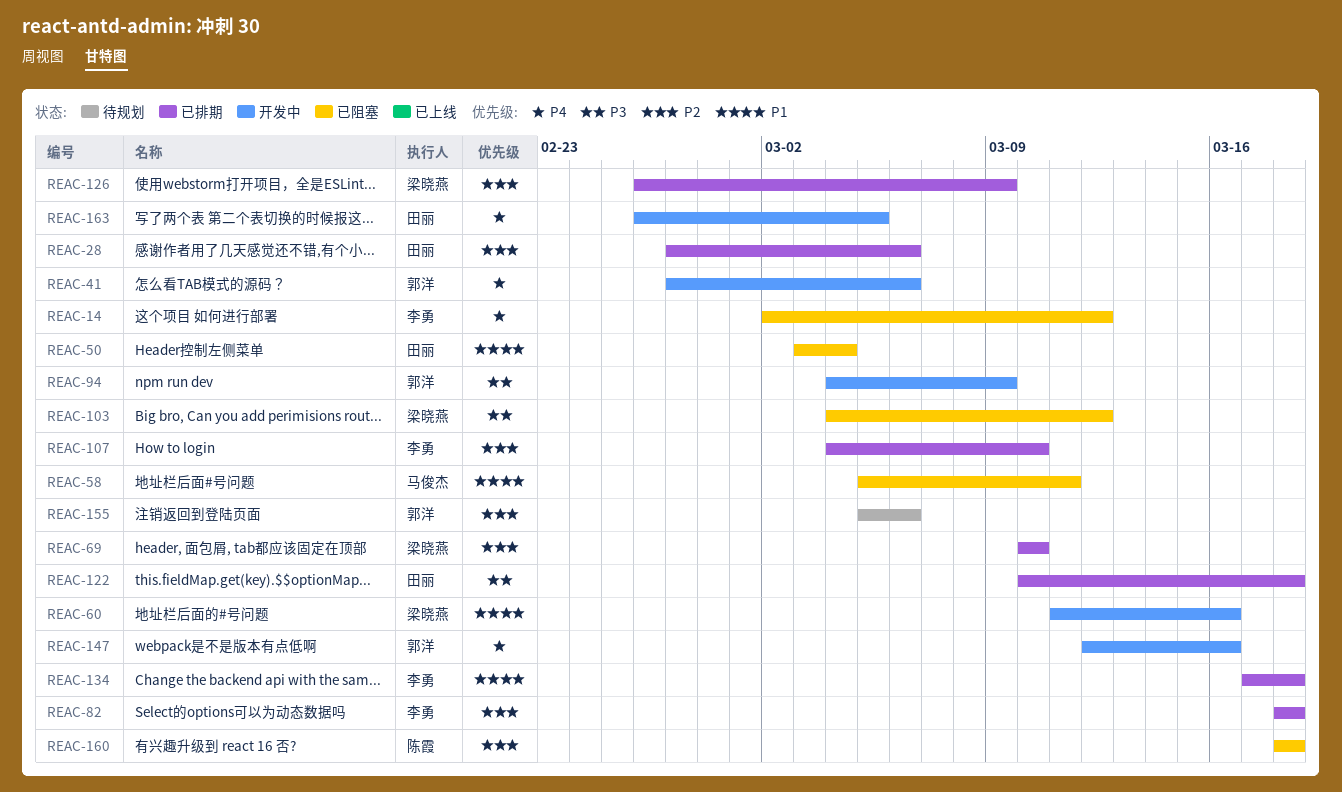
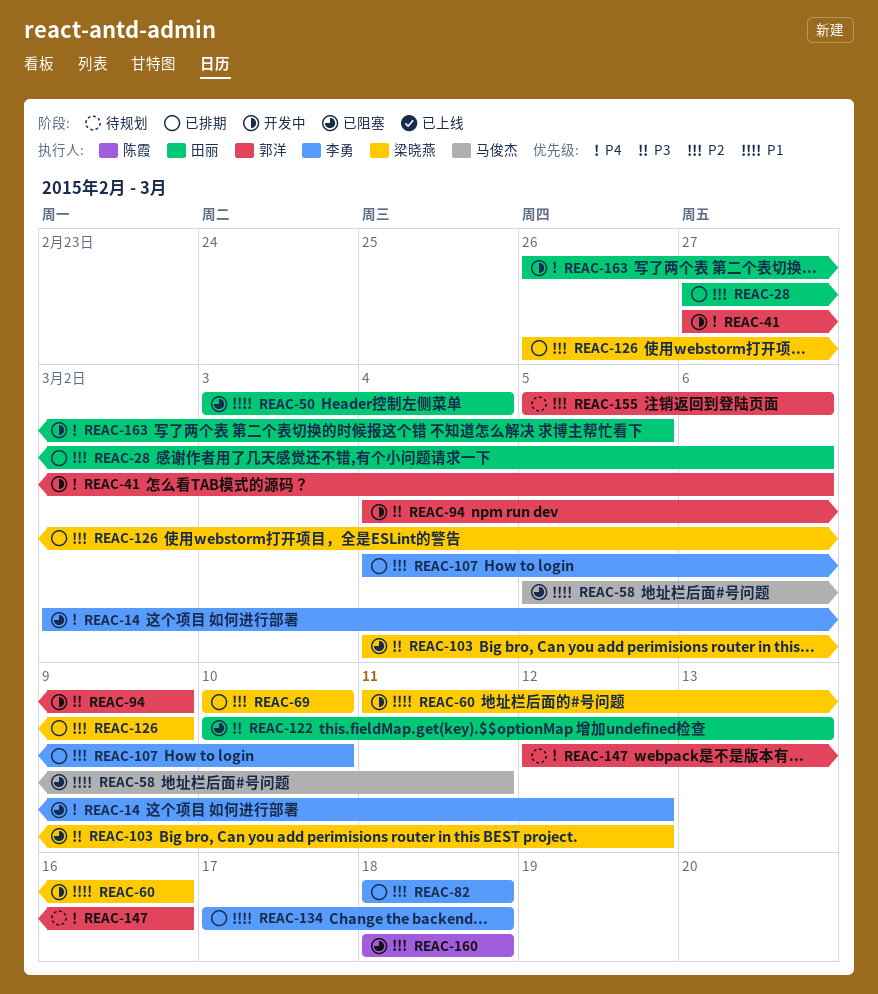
REAC-122, status: 已排期 -> 已阻塞
REAC-122, due: Mar 18 -> Mar 13
REAC-147, status: 开发中 -> 待规划

